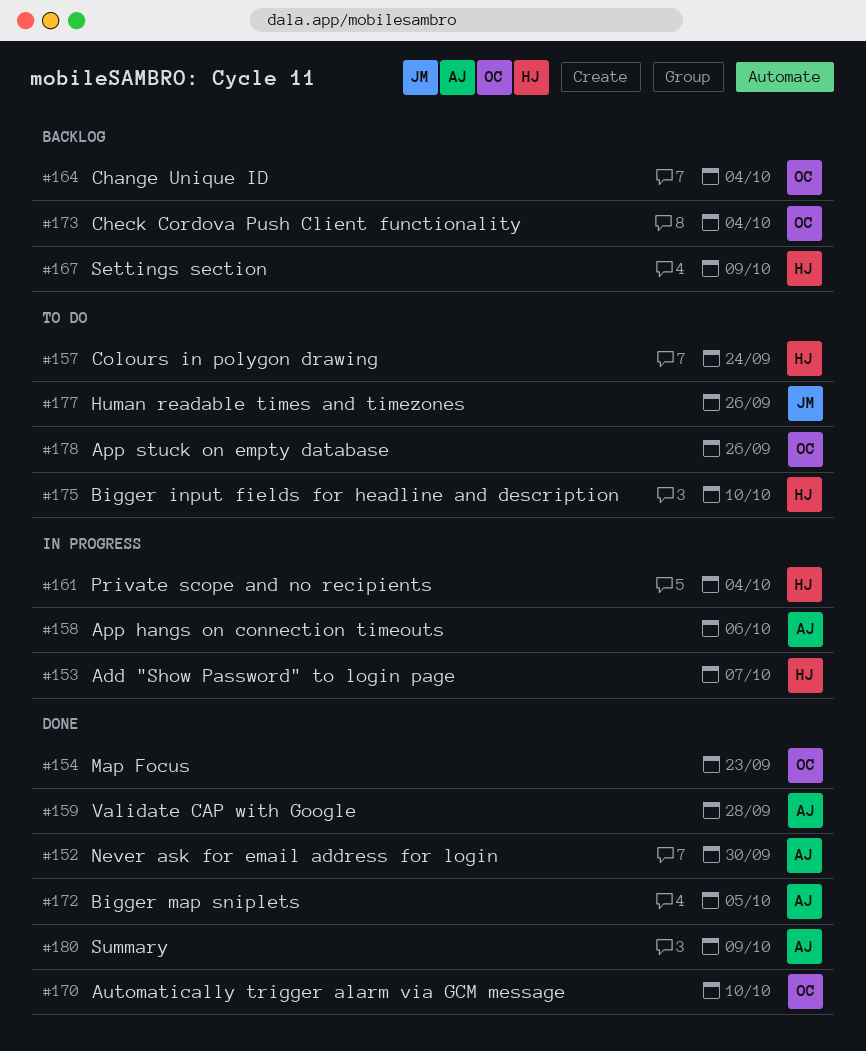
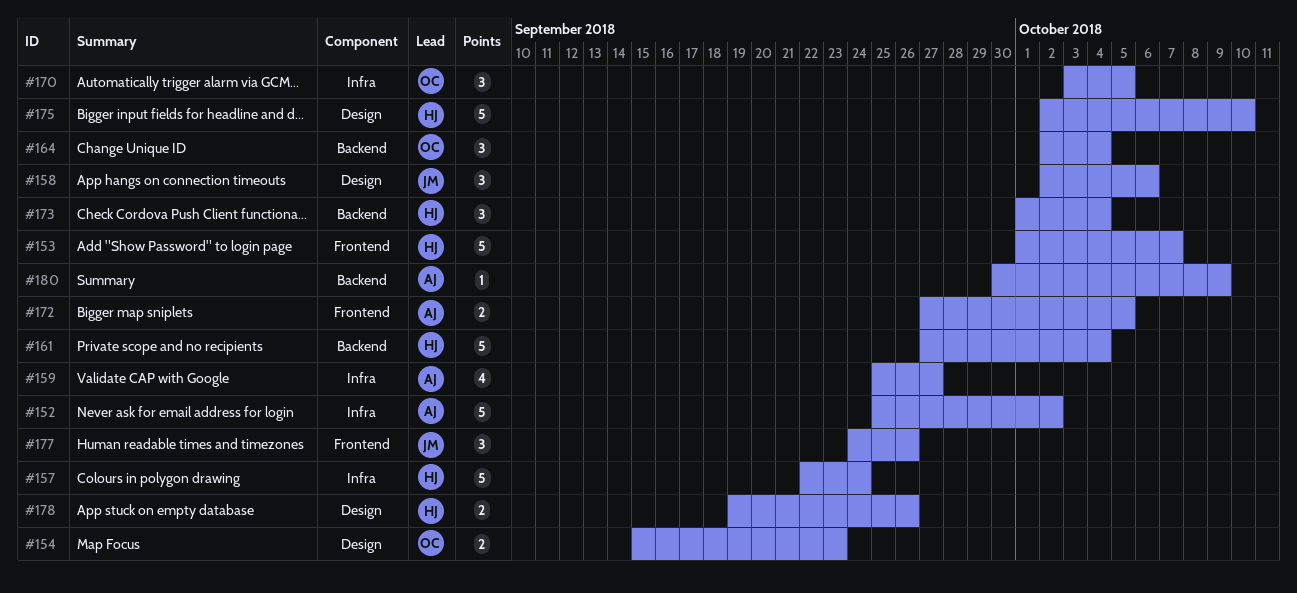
#152, due: Sep 30 -> Oct 2
#158, owner: AJ -> JM
#159, due: Sep 28 -> Sep 27
#167: present -> none
#170, due: Oct 10 -> Oct 5
#173, owner: OC -> HJ
#178, owner: OC -> HJ

